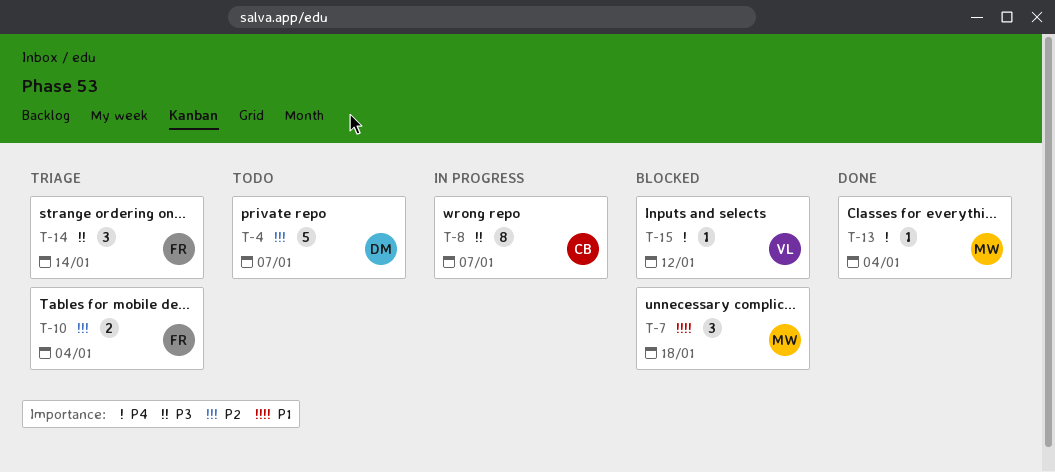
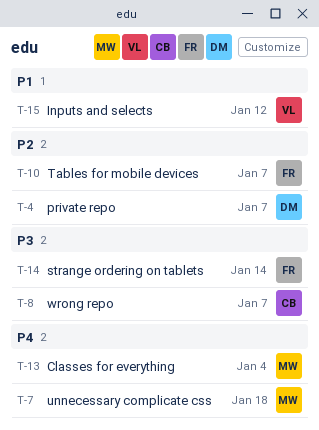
T-7, priority: P1 -> P4
T-10, due: Jan 4 -> Jan 7
T-15, priority: P4 -> P1

